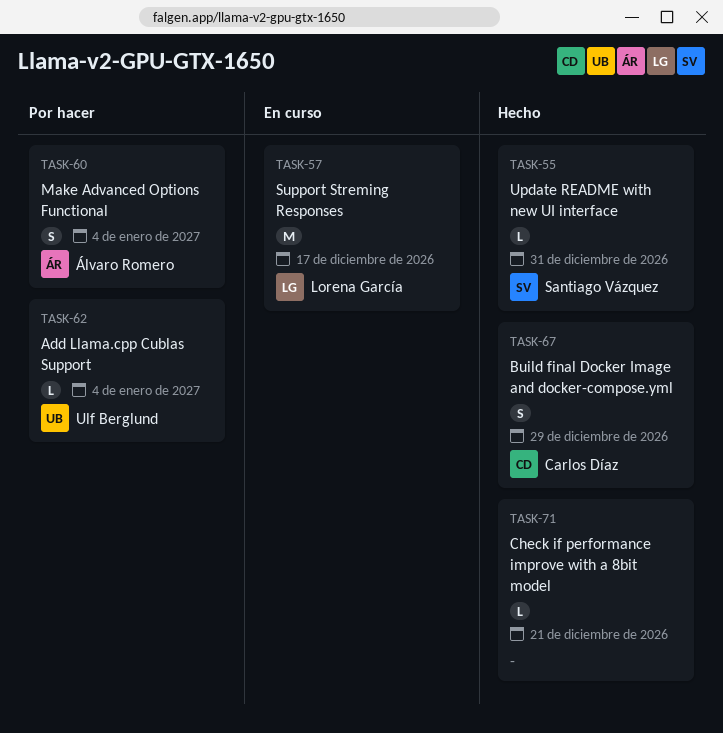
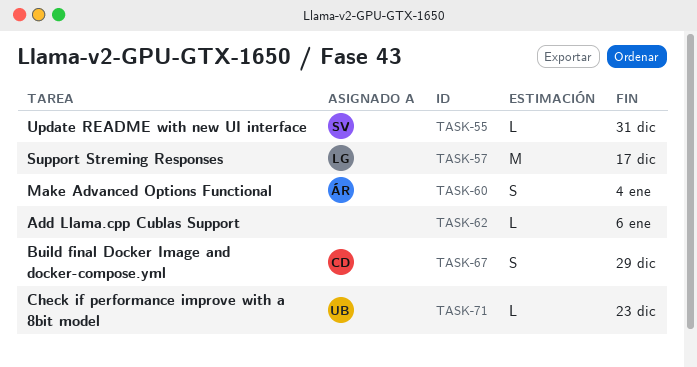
TASK-62, owner: Ulf Berglund -> none
TASK-62, due: Jan 4 -> Jan 6
TASK-71, owner: none -> Ulf Berglund
TASK-71, due: Dec 21 -> Dec 23

